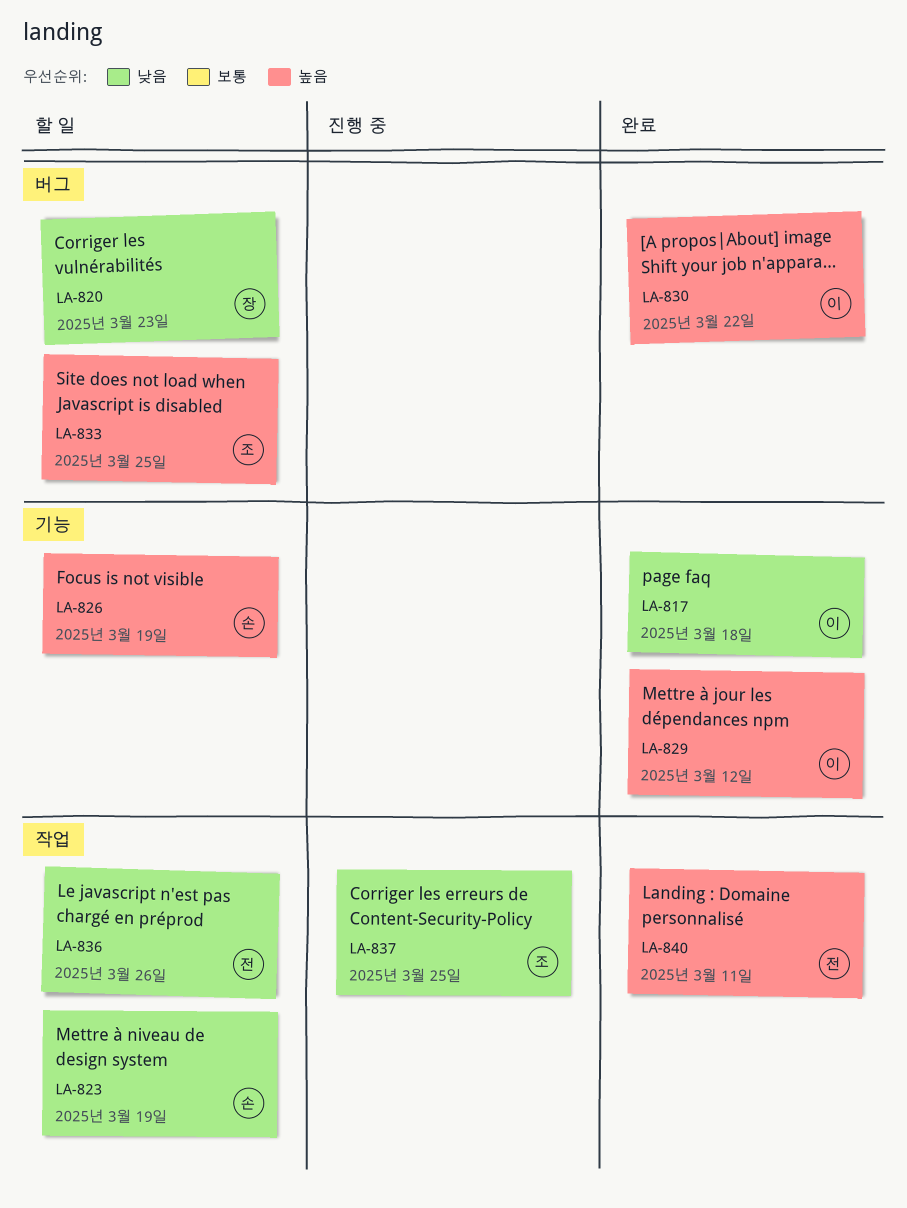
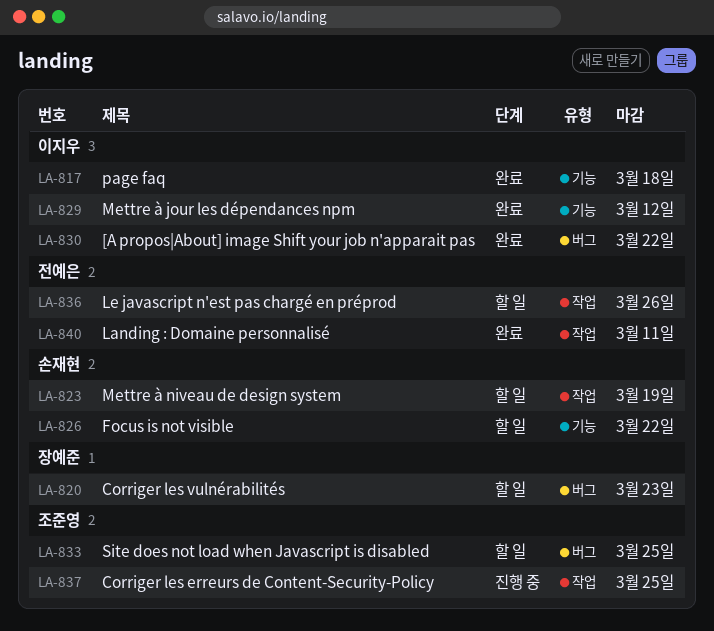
LA-826, due: Mar 19 -> Mar 22

